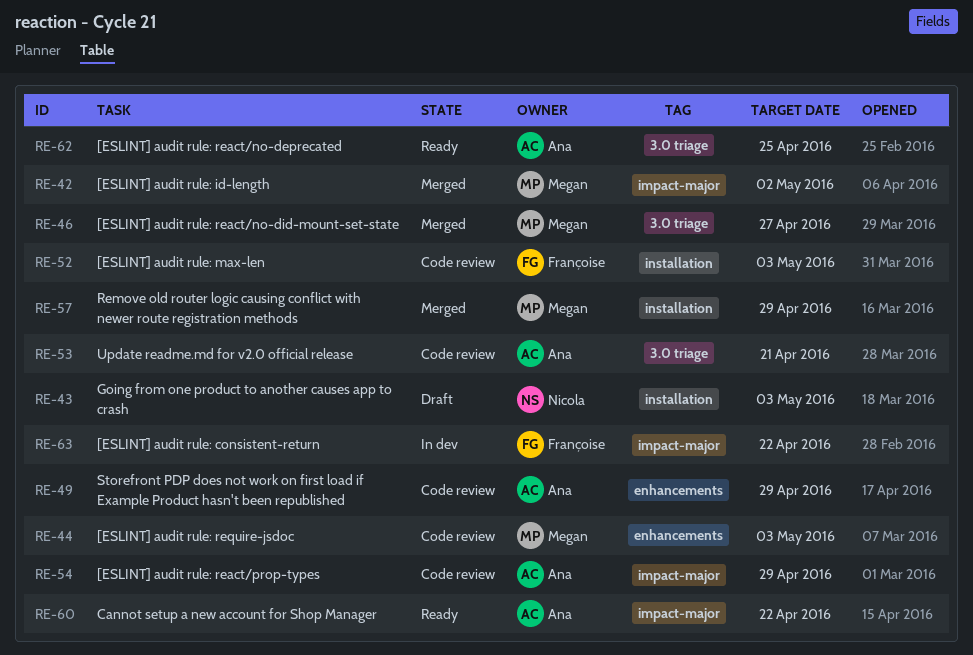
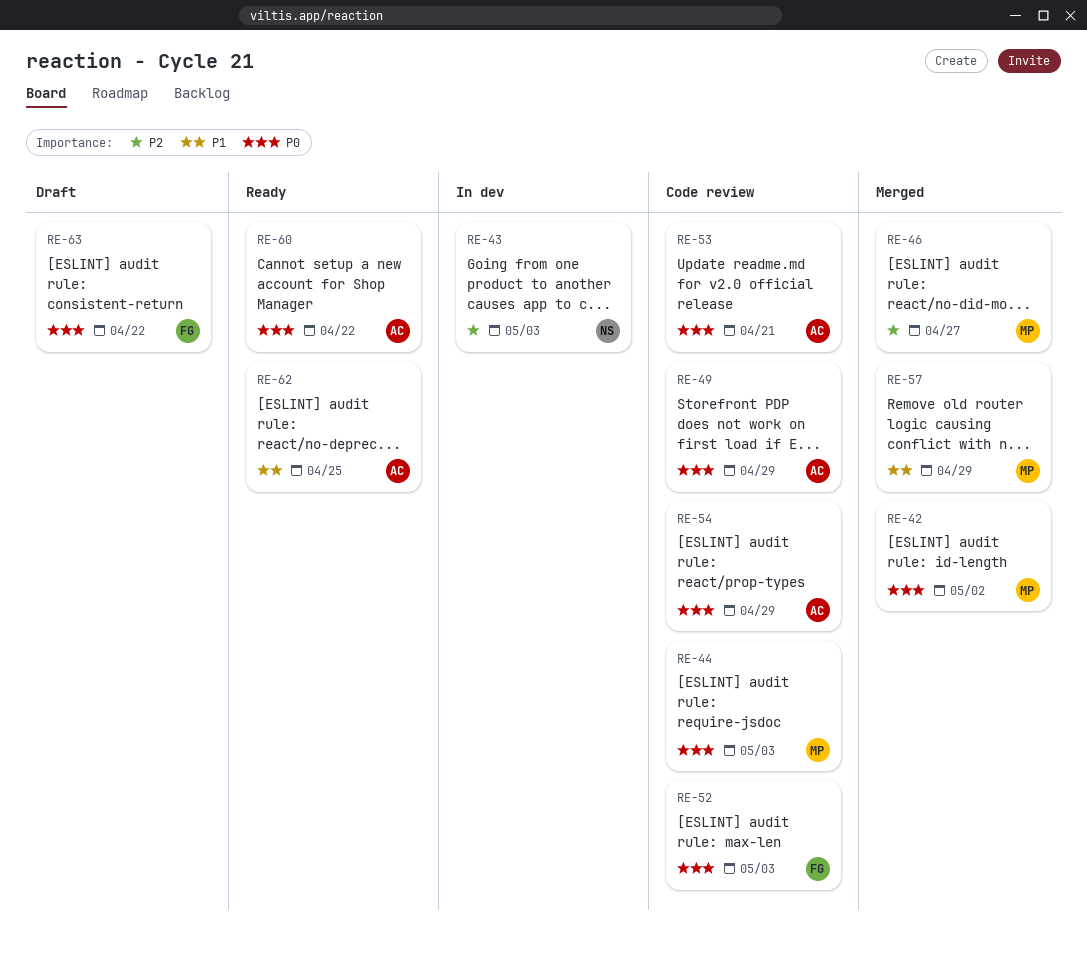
RE-43, status: Draft -> In dev
RE-63, status: In dev -> Draft

